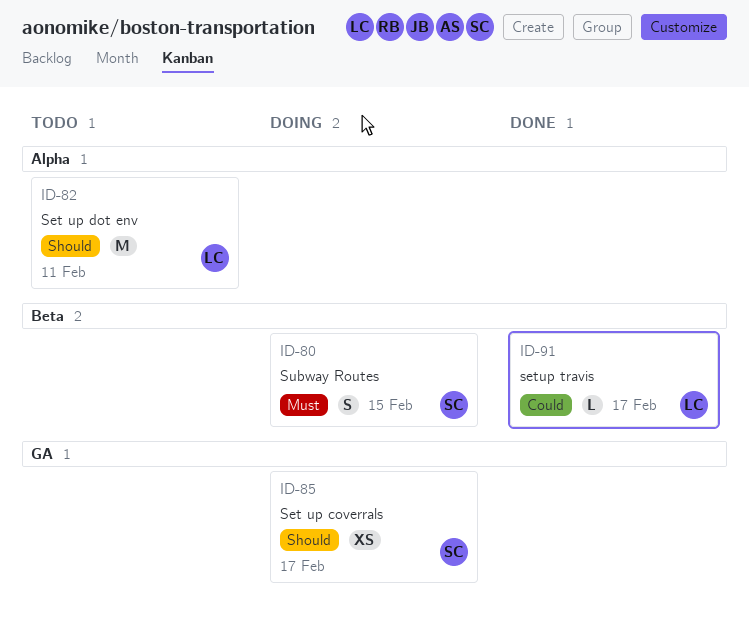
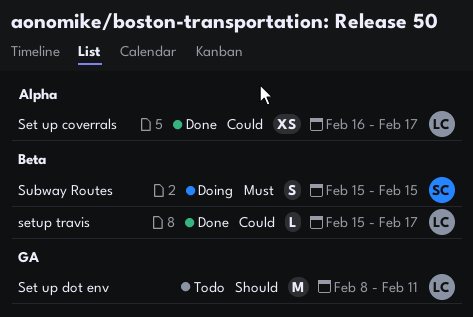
Set up coverrals, status: Doing -> Done
Set up coverrals, owner: SC -> LC
Set up coverrals, priority: Should -> Could
Set up coverrals, label: GA -> Alpha
Set up dot env, label: Alpha -> GA

